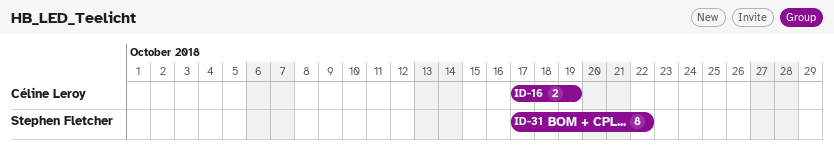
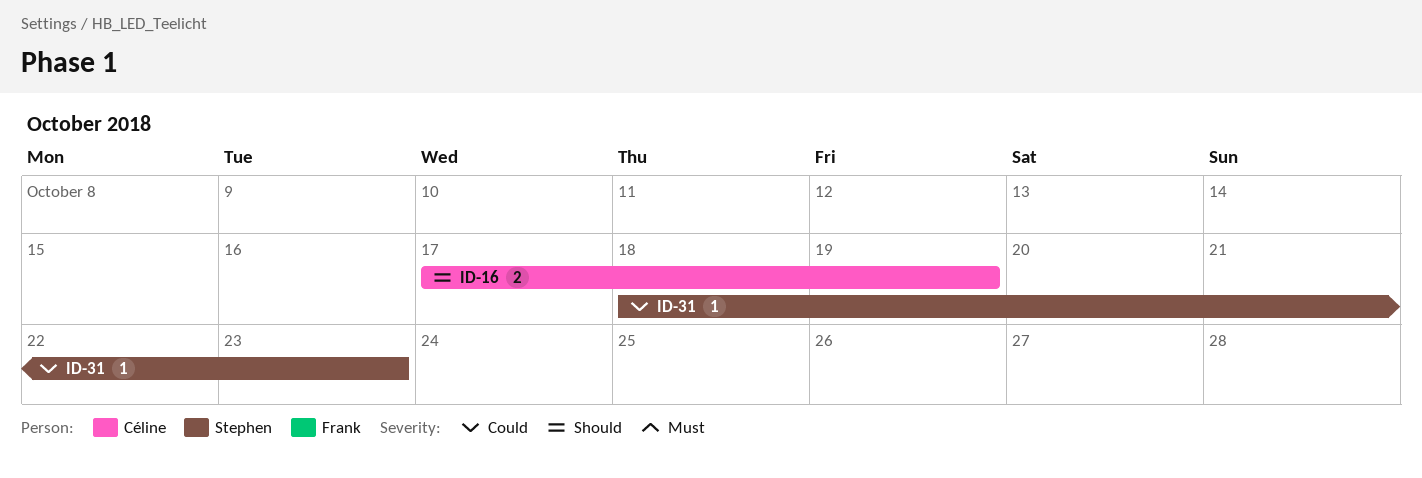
ID-31, estimate: 8 -> 1
ID-31, start: Oct 17 -> Oct 18
ID-31, due: Oct 22 -> Oct 23

